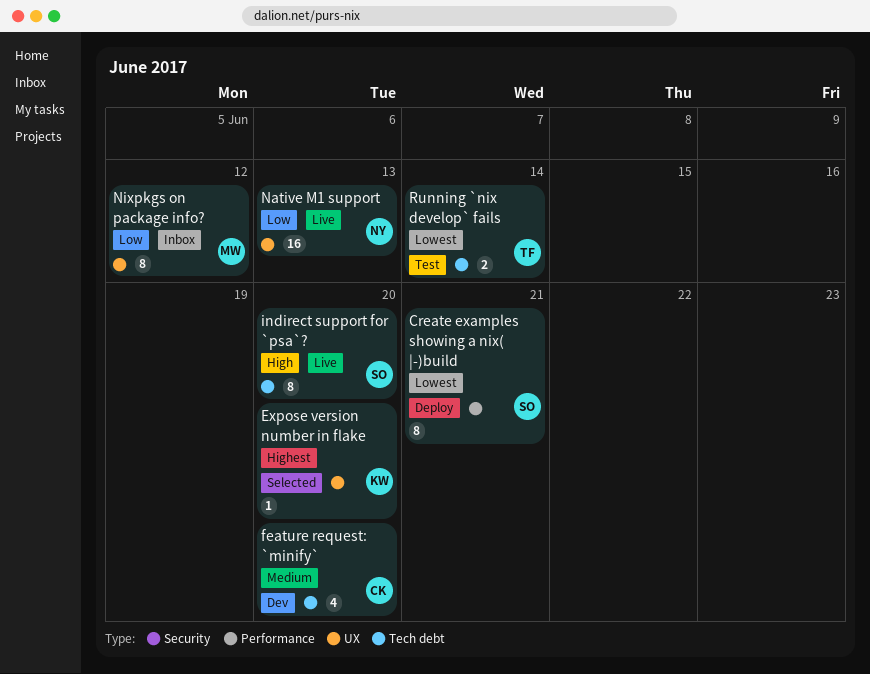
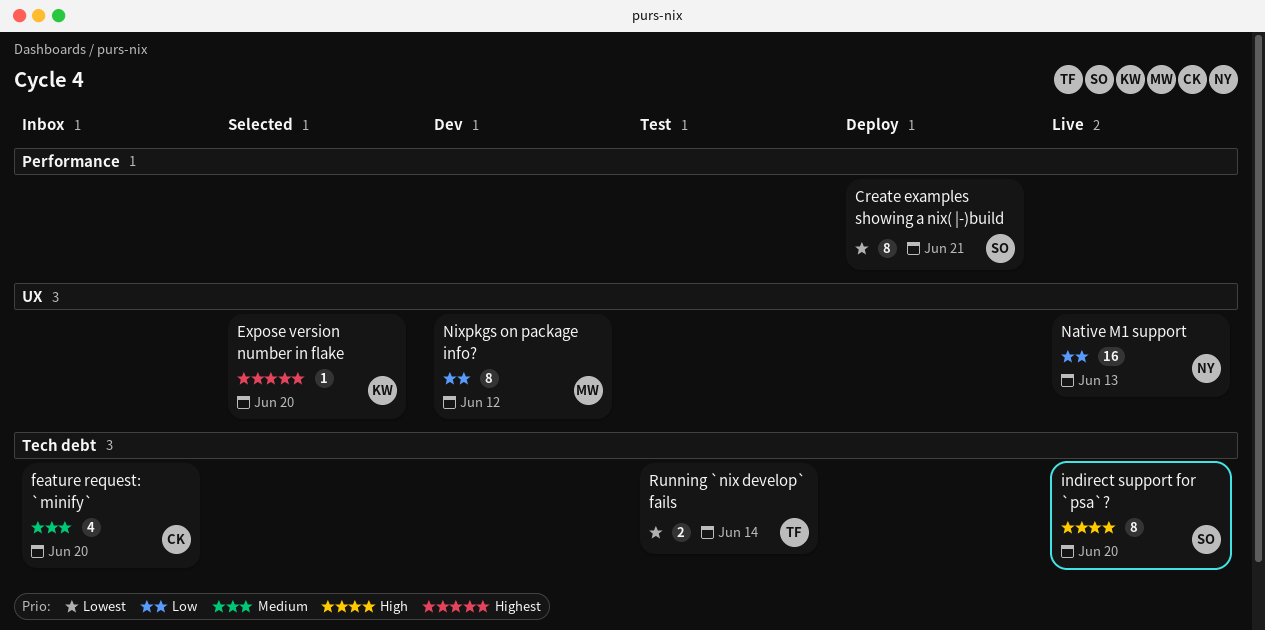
feature request: `minify`, status: Dev -> Inbox
Nixpkgs on package info?, status: Inbox -> Dev

